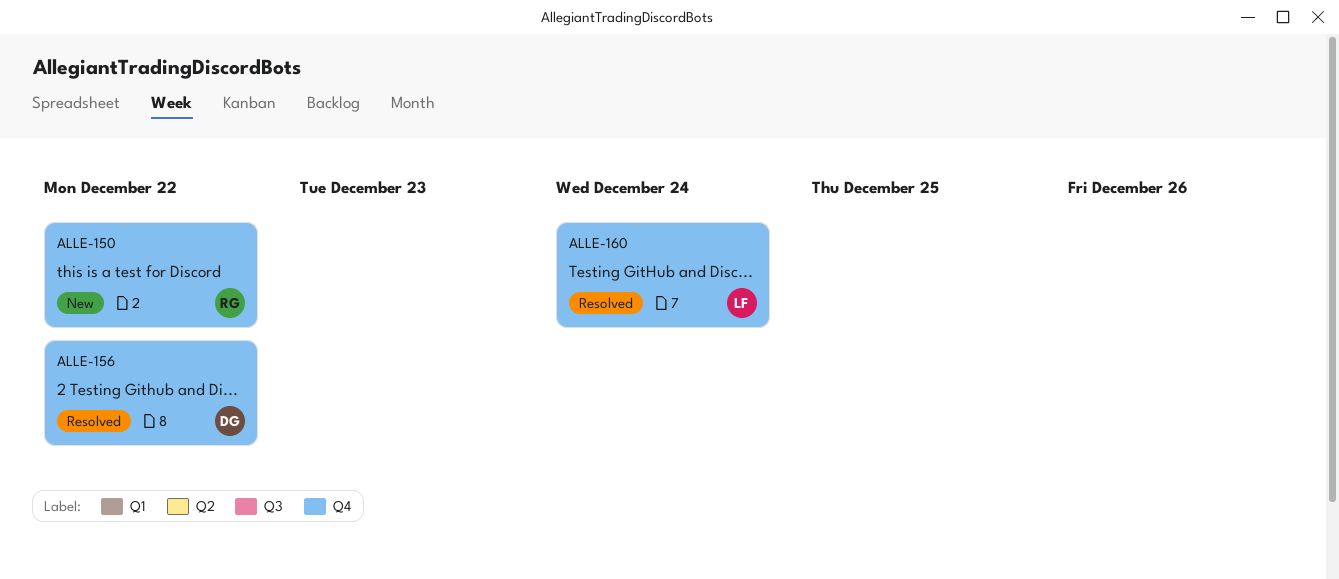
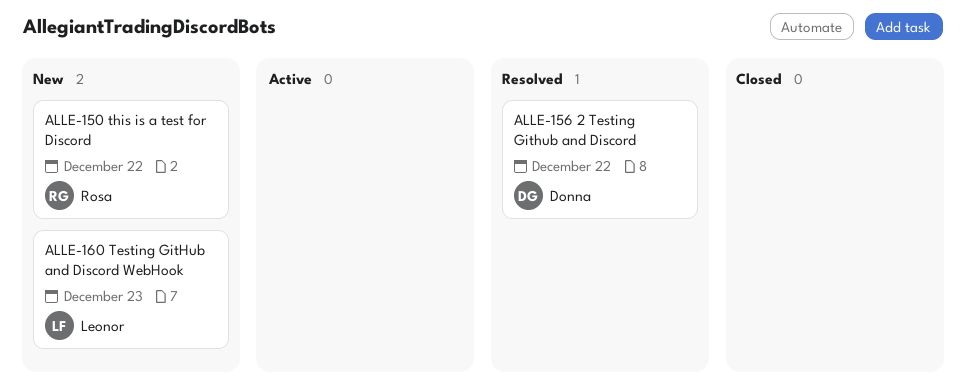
ALLE-160, status: Resolved -> New
ALLE-160, due: Dec 24 -> Dec 23

